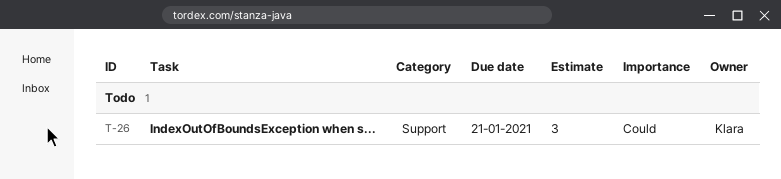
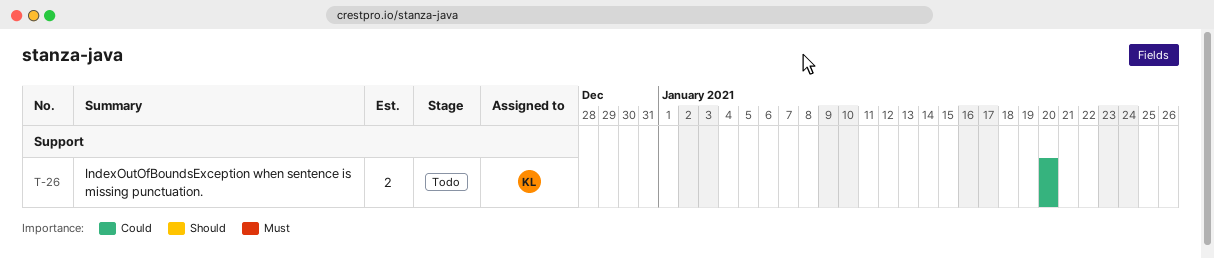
T-26, estimate: 3 -> 2
T-26, due: Jan 21 -> Jan 20

